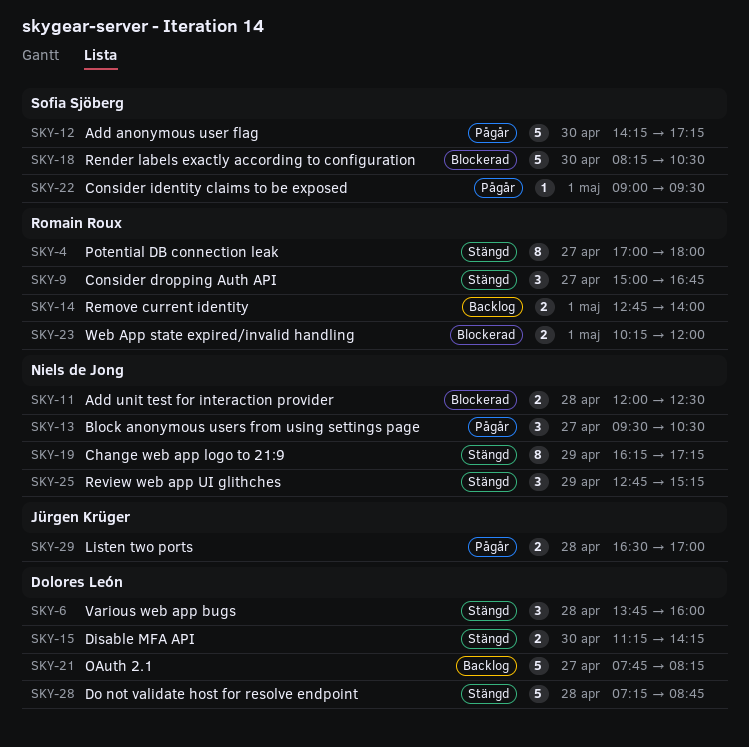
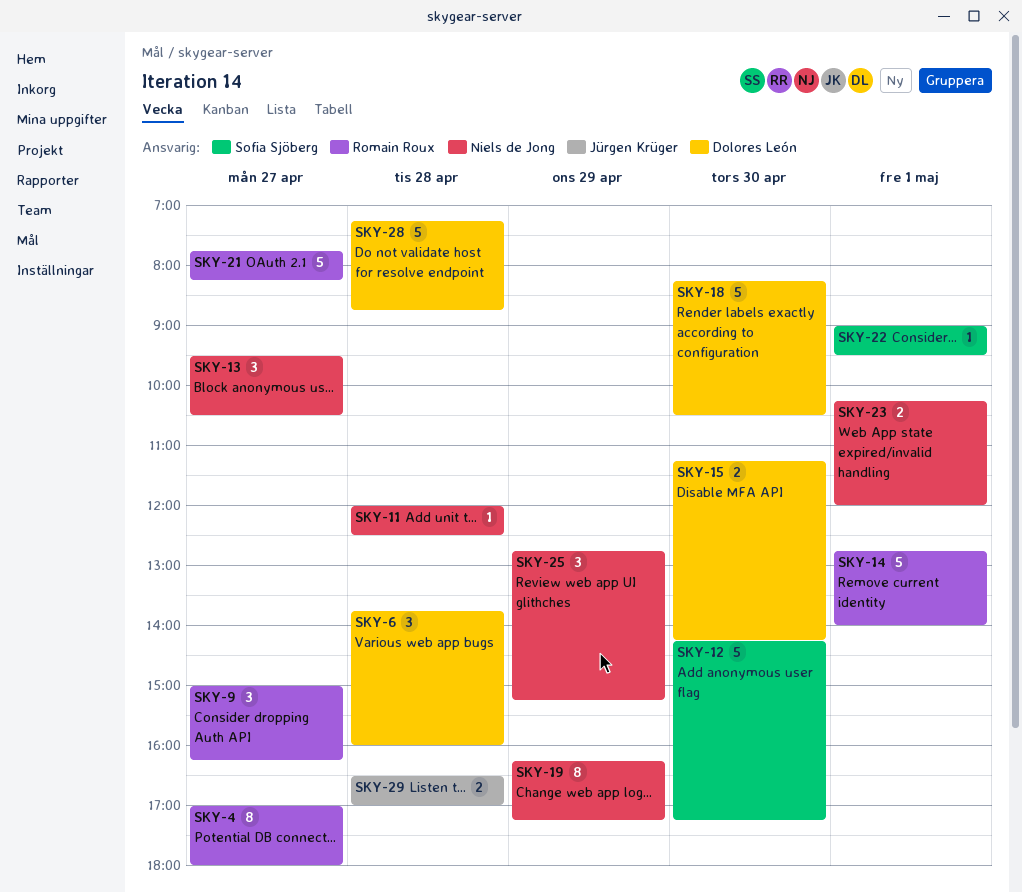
SKY-9, ends: 16:45 -> 16:15
SKY-11, estimate: 2 -> 1
SKY-14, estimate: 2 -> 5
SKY-18, owner: Sofia Sjöberg -> Dolores León
SKY-21, owner: Dolores León -> Romain Roux
SKY-23, owner: Romain Roux -> Niels de Jong

